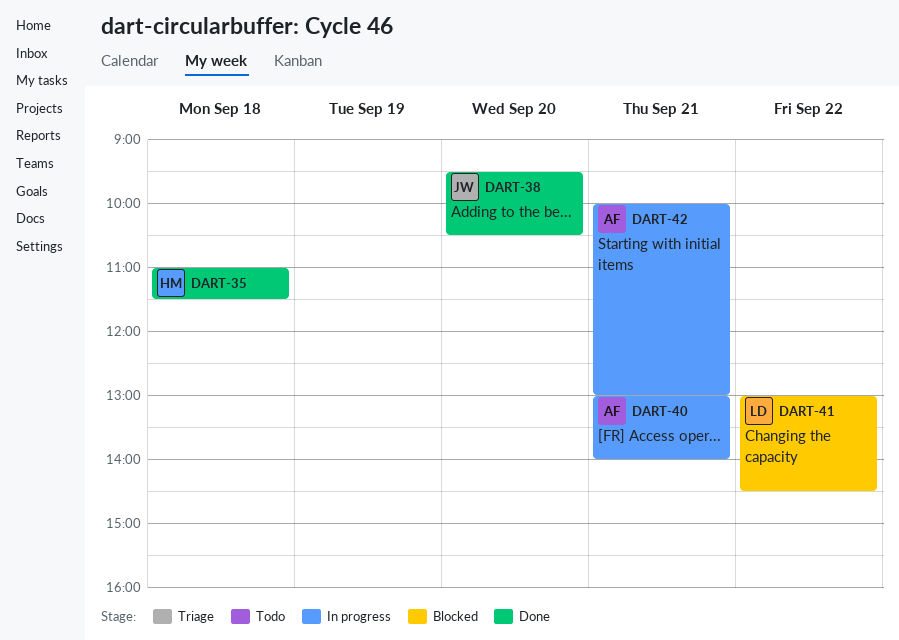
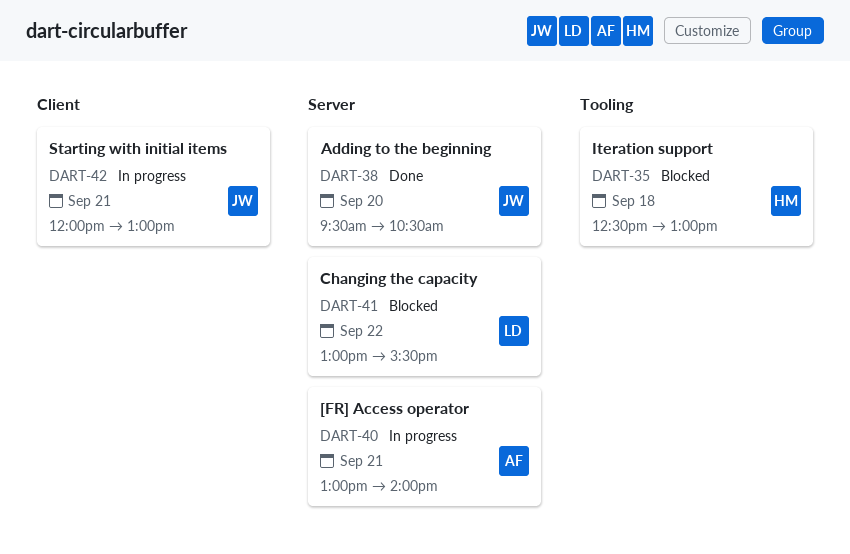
DART-35, status: Done -> Blocked
DART-35, begins: 11:00 -> 12:30
DART-35, ends: 11:30 -> 13:00
DART-41, ends: 14:30 -> 15:30
DART-42, owner: AF -> JW
DART-42, begins: 10:00 -> 12:00

